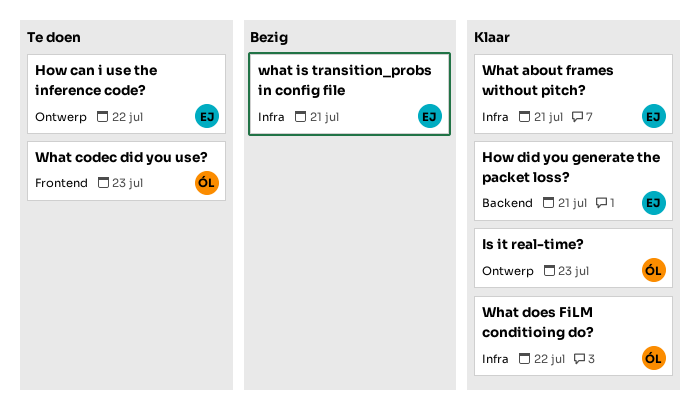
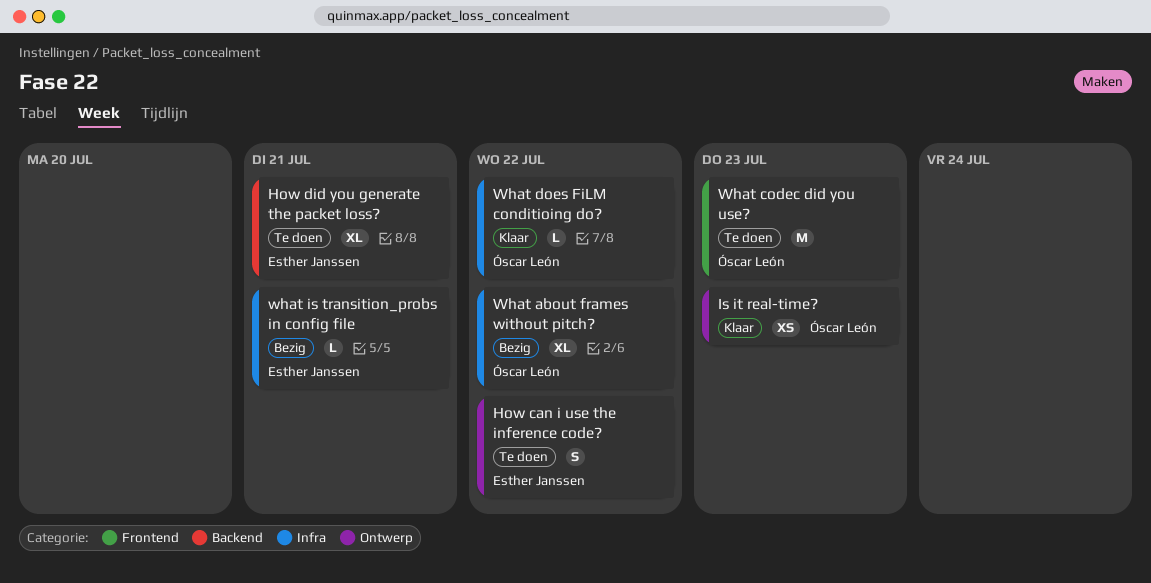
How did you generate the packet loss?, status: Klaar -> Te doen
What about frames without pitch?, status: Klaar -> Bezig
What about frames without pitch?, owner: Esther Janssen -> Óscar León
What about frames without pitch?, due: Jul 21 -> Jul 22

